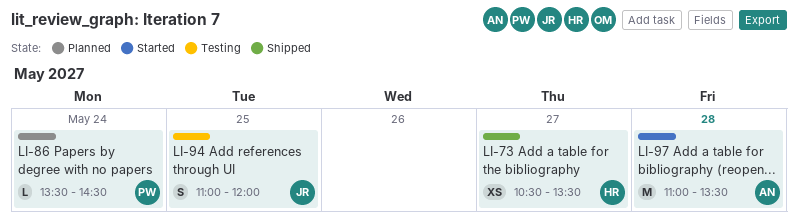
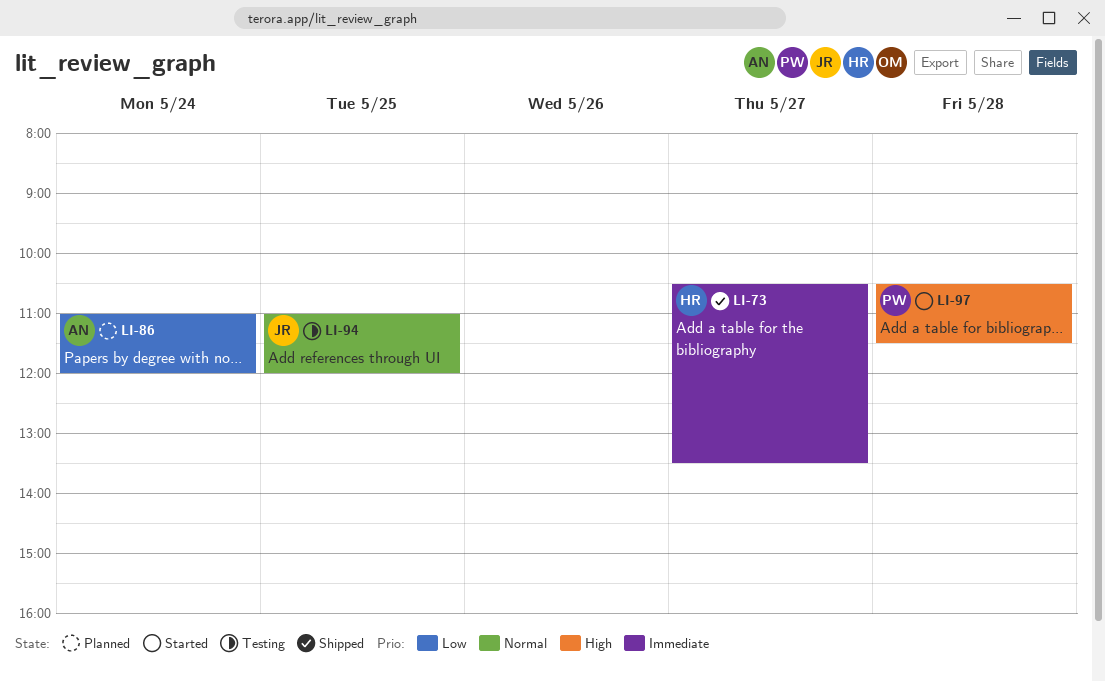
LI-86, owner: PW -> AN
LI-86, begins: 13:30 -> 11:00
LI-86, ends: 14:30 -> 12:00
LI-97, owner: AN -> PW
LI-97, begins: 11:00 -> 10:30
LI-97, ends: 13:30 -> 11:30

